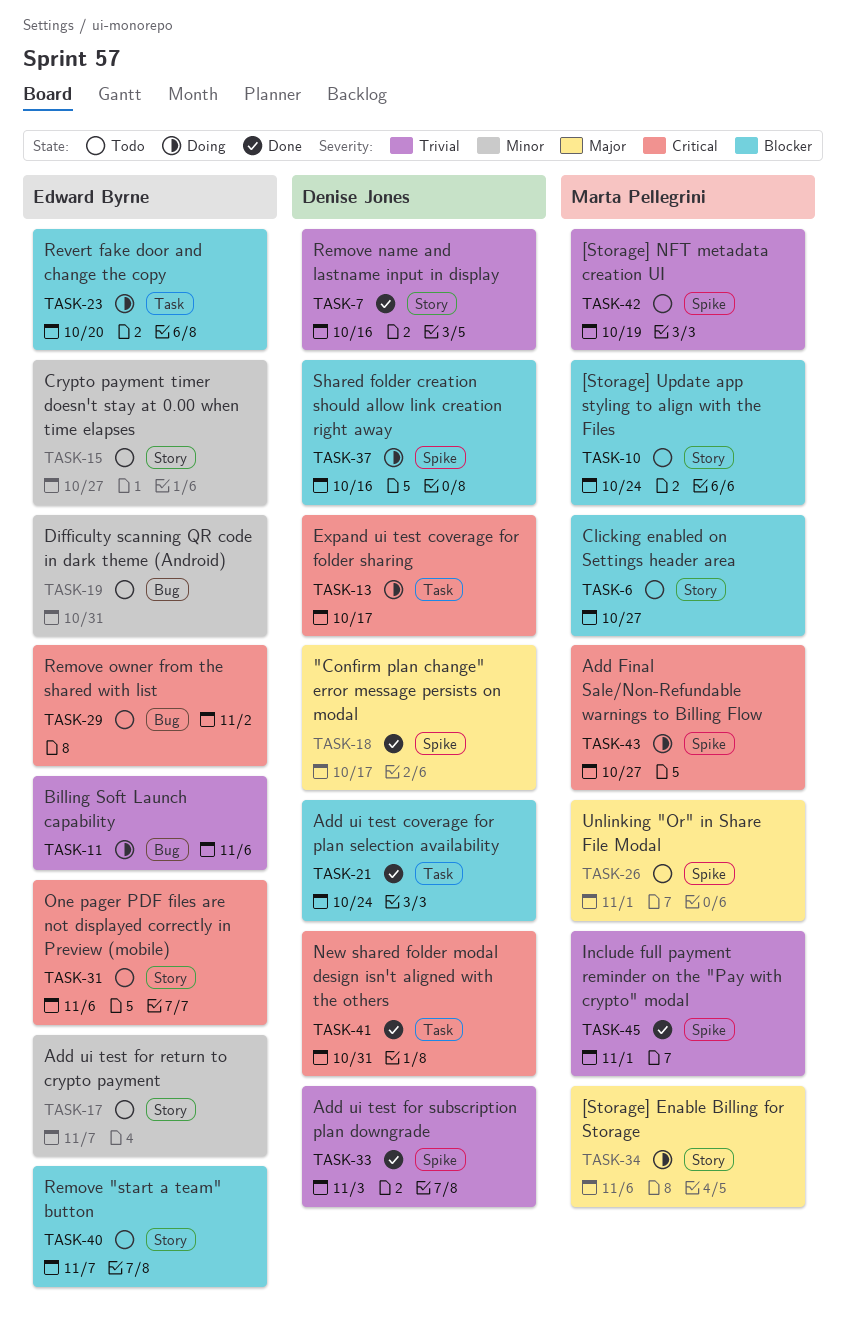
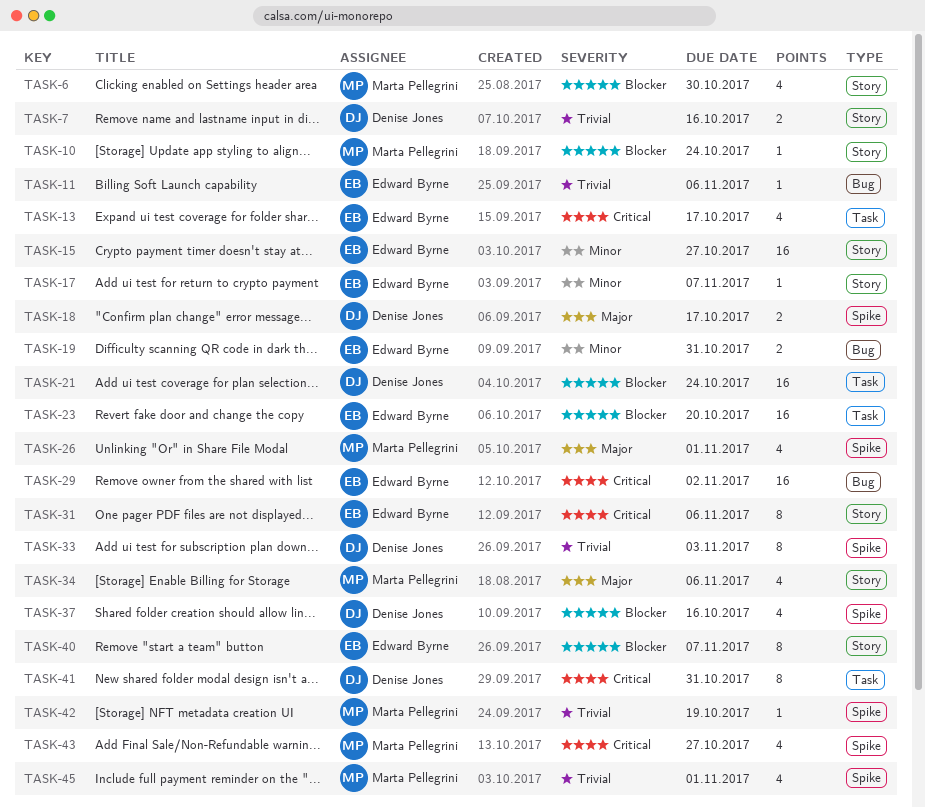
TASK-6, due: Oct 27 -> Oct 30
TASK-13, owner: Denise Jones -> Edward Byrne

